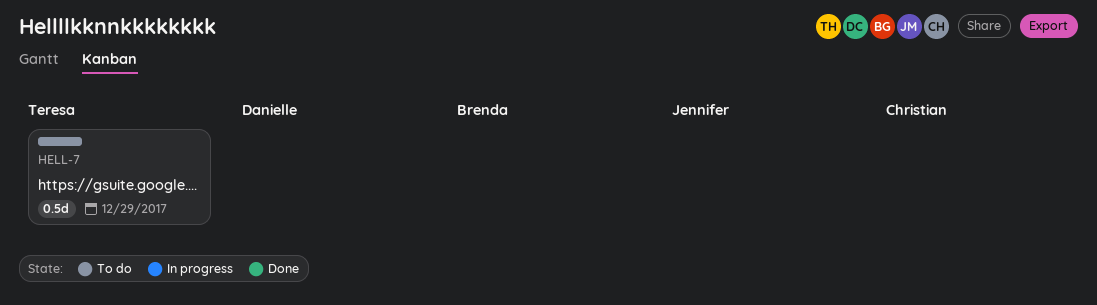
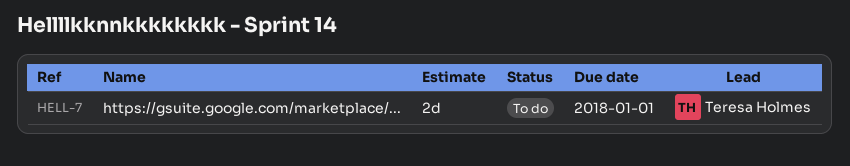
HELL-7, estimate: 0.5d -> 2d
HELL-7, due: Dec 29 -> Jan 1

